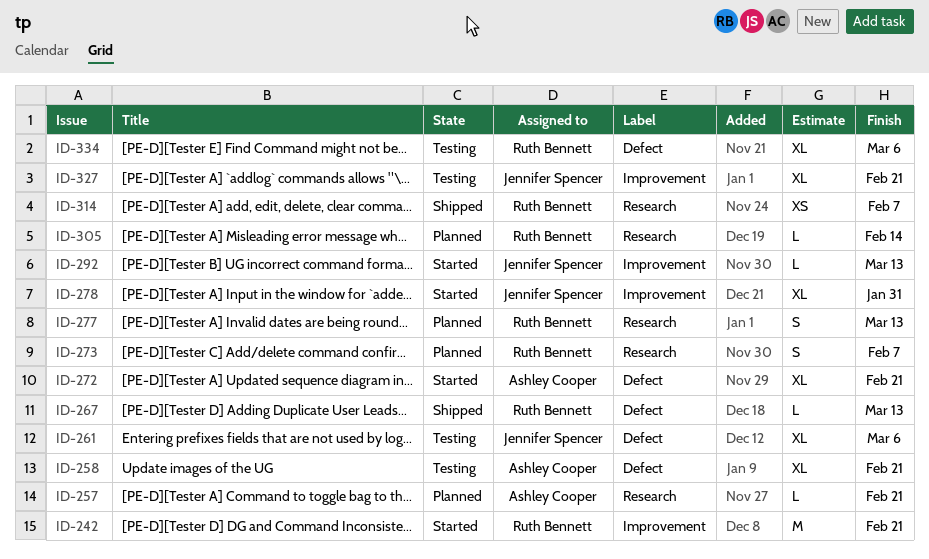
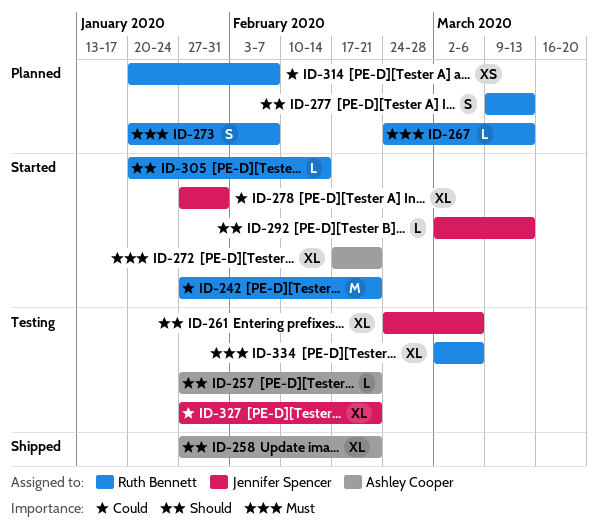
ID-257, status: Planned -> Testing
ID-258, status: Testing -> Shipped
ID-267, status: Shipped -> Planned
ID-305, status: Planned -> Started
ID-314, status: Shipped -> Planned

